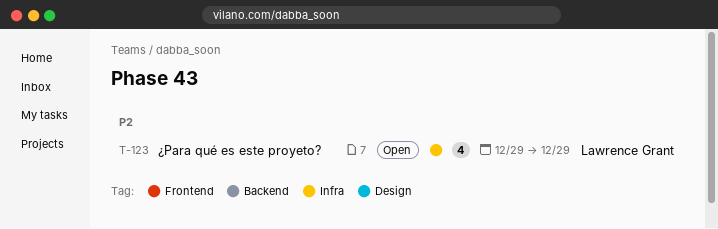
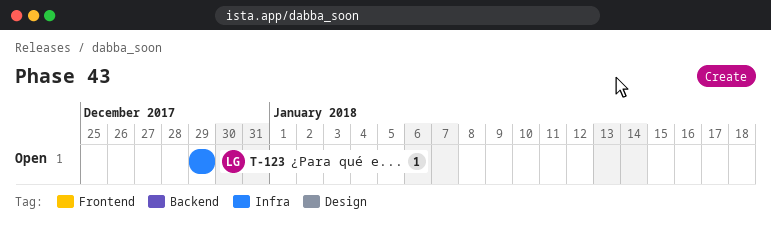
T-123, estimate: 4 -> 1

